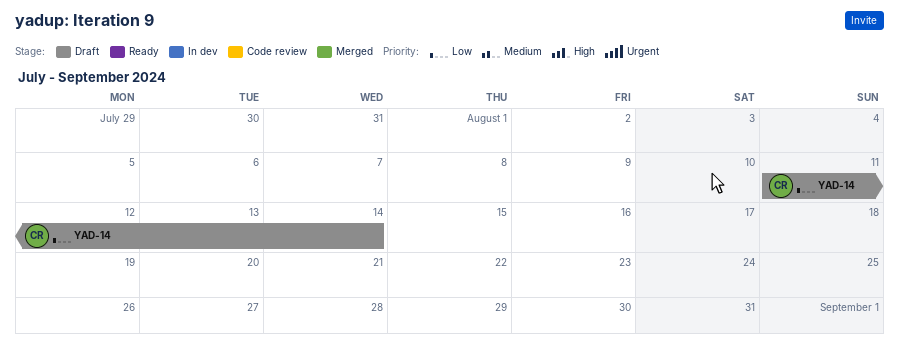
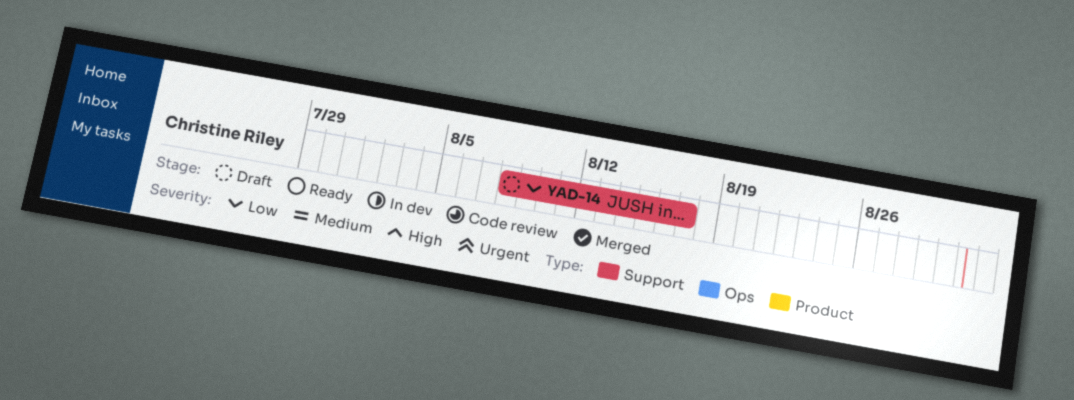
YAD-14, start: Aug 11 -> Aug 8
YAD-14, due: Aug 14 -> Aug 17

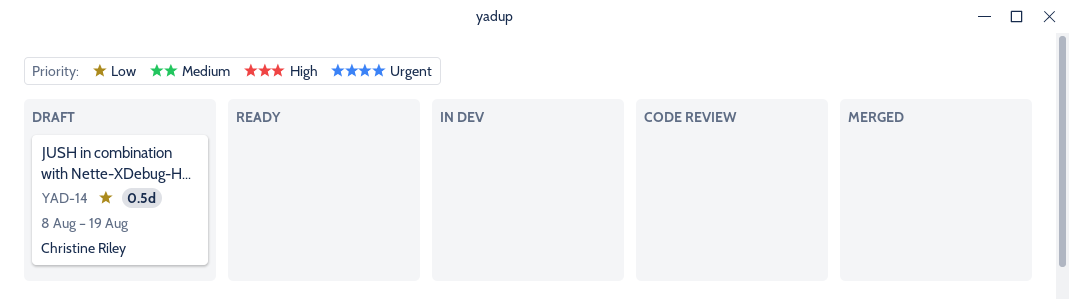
YAD-14, due: Aug 17 -> Aug 19

